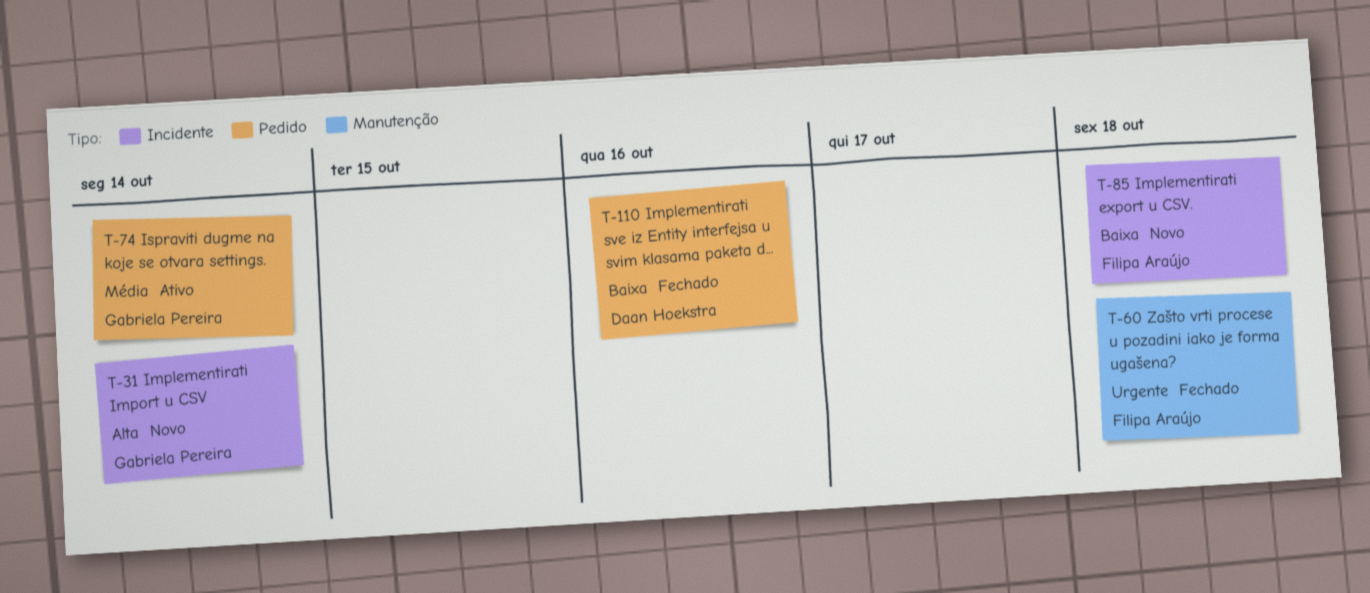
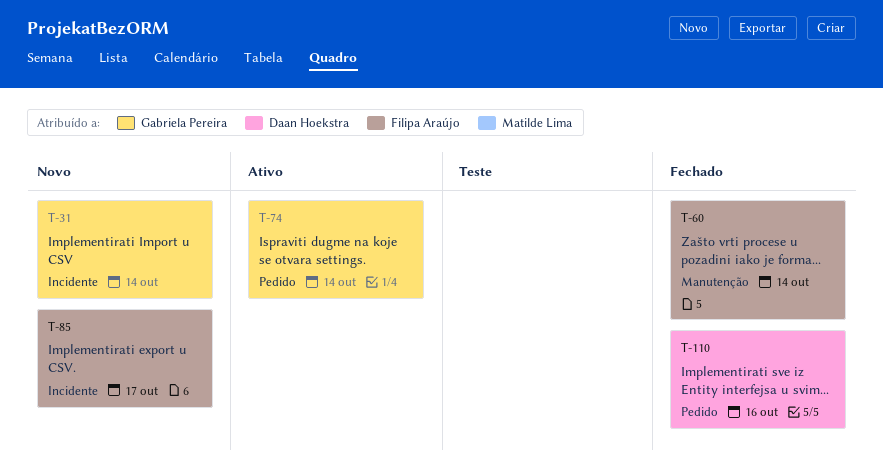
T-60, due: Oct 18 -> Oct 14
T-85, due: Oct 18 -> Oct 17

